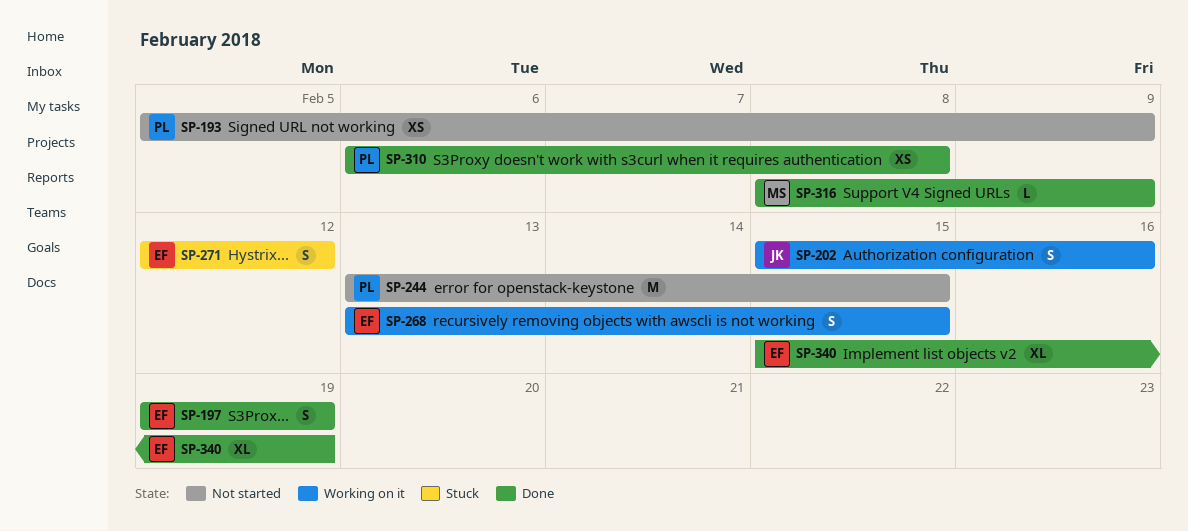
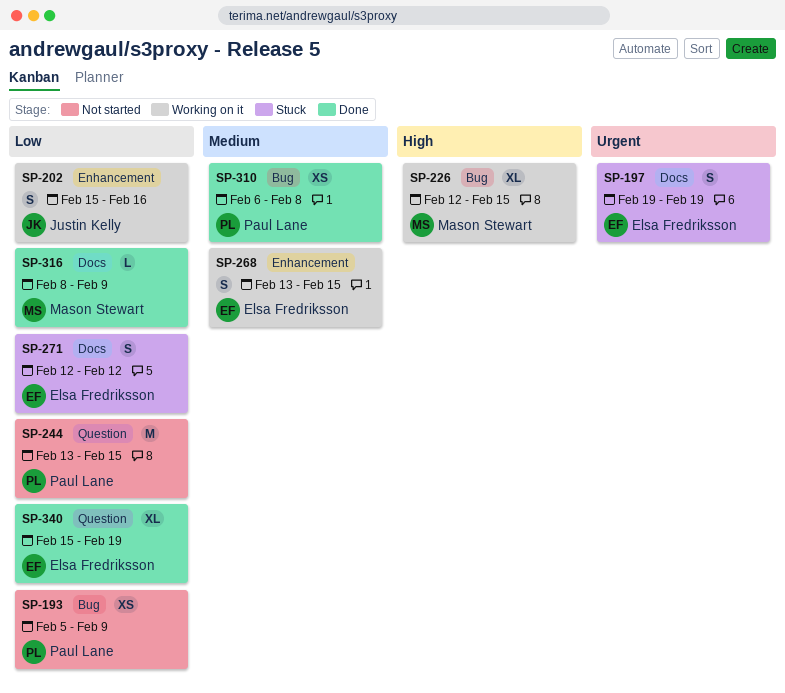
SP-197, status: Done -> Stuck
SP-226: none -> present

